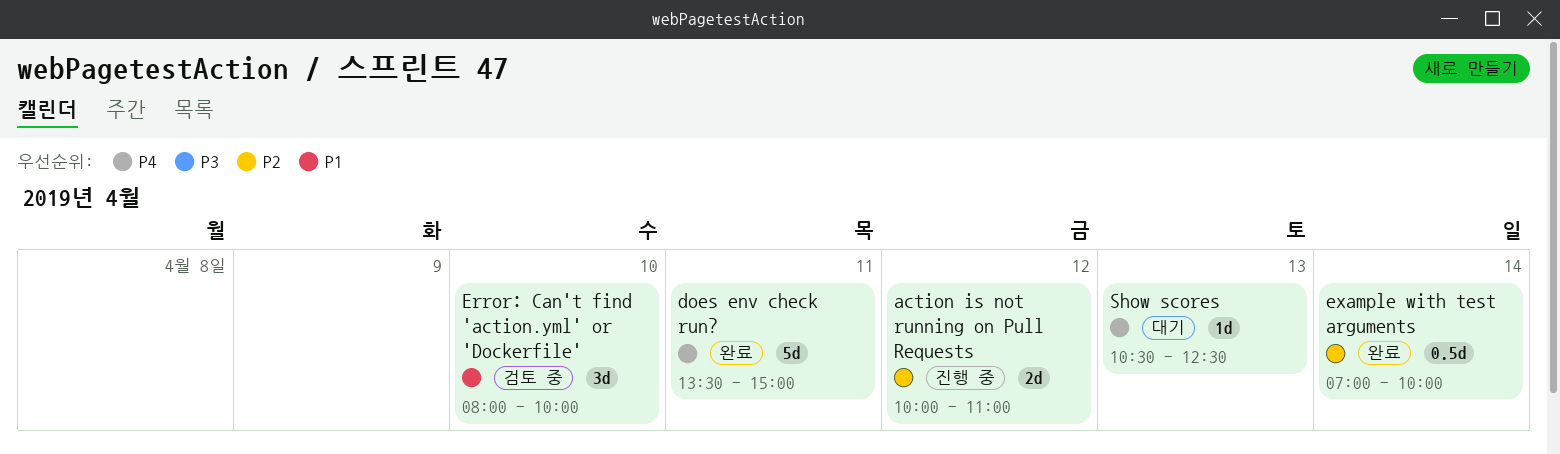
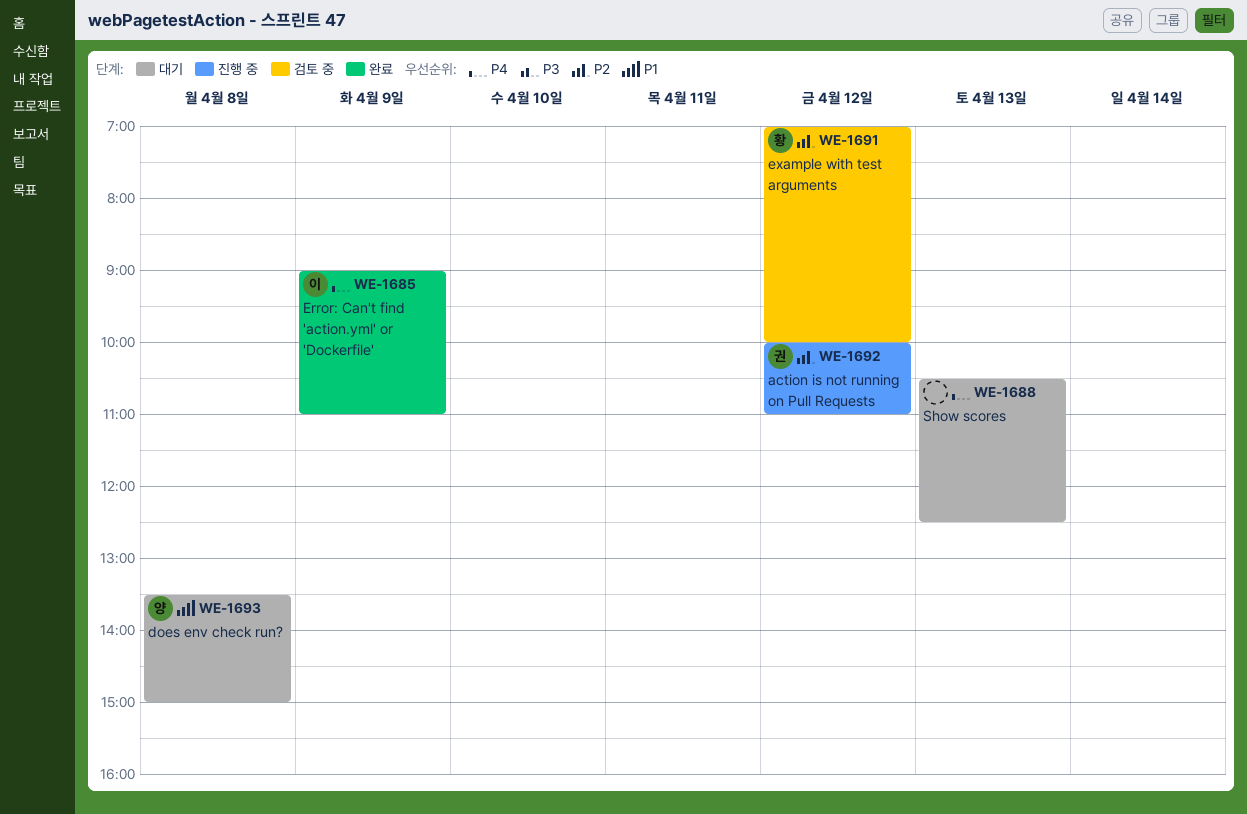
does env check run?, status: 완료 -> 대기
does env check run?, priority: P4 -> P1
does env check run?, day: Apr 11 -> Apr 8
Error: Can't find 'action.yml' or 'Dockerfile', status: 검토 중 -> 완료
Error: Can't find 'action.yml' or 'Dockerfile', priority: P1 -> P4
Error: Can't find 'action.yml' or 'Dockerfile', day: Apr 10 -> Apr 9
Error: Can't find 'action.yml' or 'Dockerfile', begins: 08:00 -> 09:00
Error: Can't find 'action.yml' or 'Dockerfile', ends: 10:00 -> 11:00
example with test arguments, status: 완료 -> 검토 중
example with test arguments, day: Apr 14 -> Apr 12

